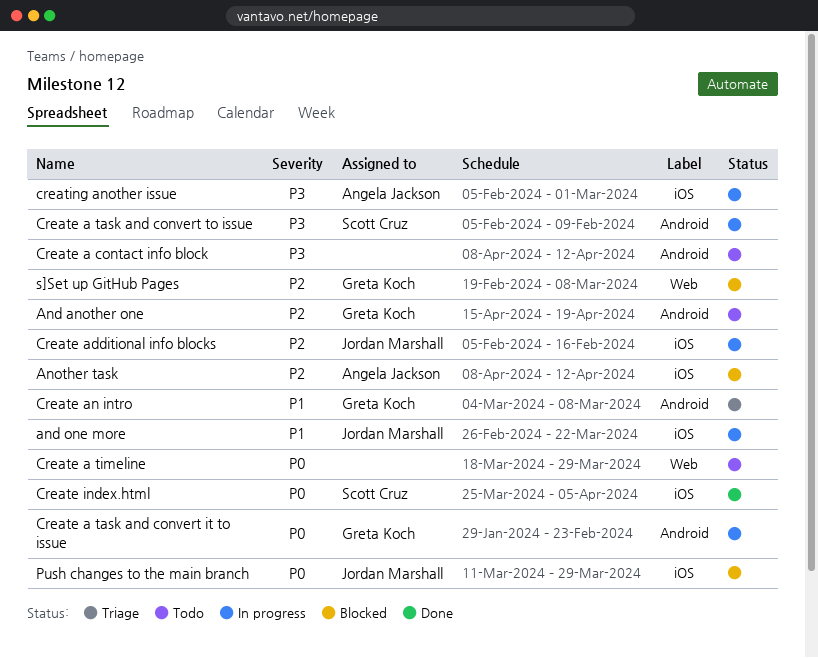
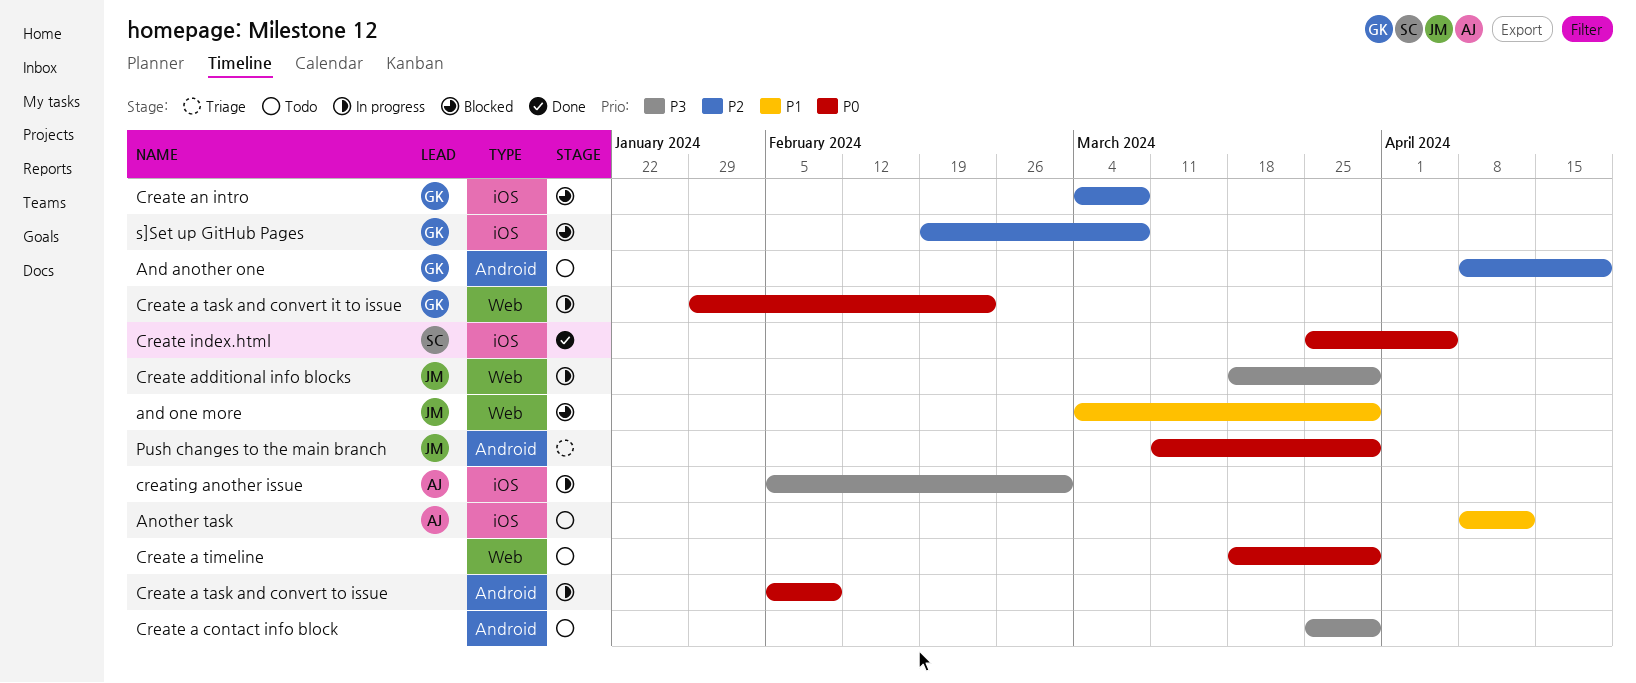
And another one, start: Apr 15 -> Apr 8
and one more, status: In progress -> Blocked
and one more, label: iOS -> Web
and one more, start: Feb 26 -> Mar 4
and one more, due: Mar 22 -> Mar 29
Another task, status: Blocked -> Todo
Another task, priority: P2 -> P1
Create a contact info block, start: Apr 8 -> Mar 25
Create a contact info block, due: Apr 12 -> Mar 29
Create a task and convert it to issue, label: Android -> Web
Create a task and convert to issue, owner: Scott Cruz -> none
Create a task and convert to issue, priority: P3 -> P0
Create additional info blocks, priority: P2 -> P3
Create additional info blocks, label: iOS -> Web
Create additional info blocks, start: Feb 5 -> Mar 18
Create additional info blocks, due: Feb 16 -> Mar 29
Create an intro, status: Triage -> Blocked
Create an intro, priority: P1 -> P2
Create an intro, label: Android -> iOS
Push changes to the main branch, status: Blocked -> Triage
Push changes to the main branch, label: iOS -> Android
s]Set up GitHub Pages, label: Web -> iOS

